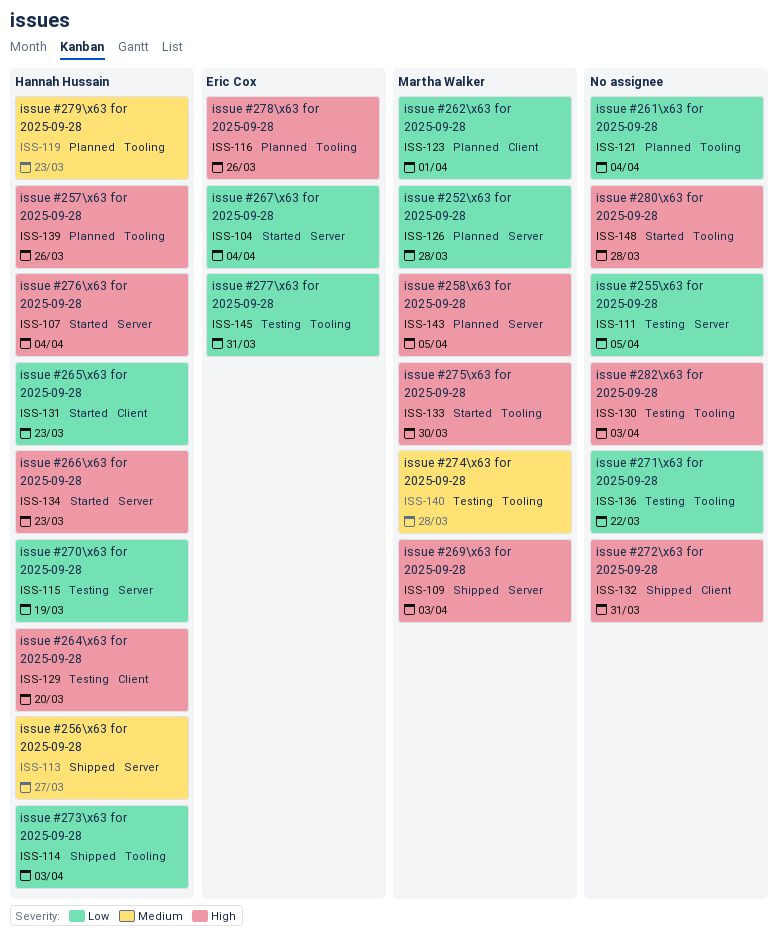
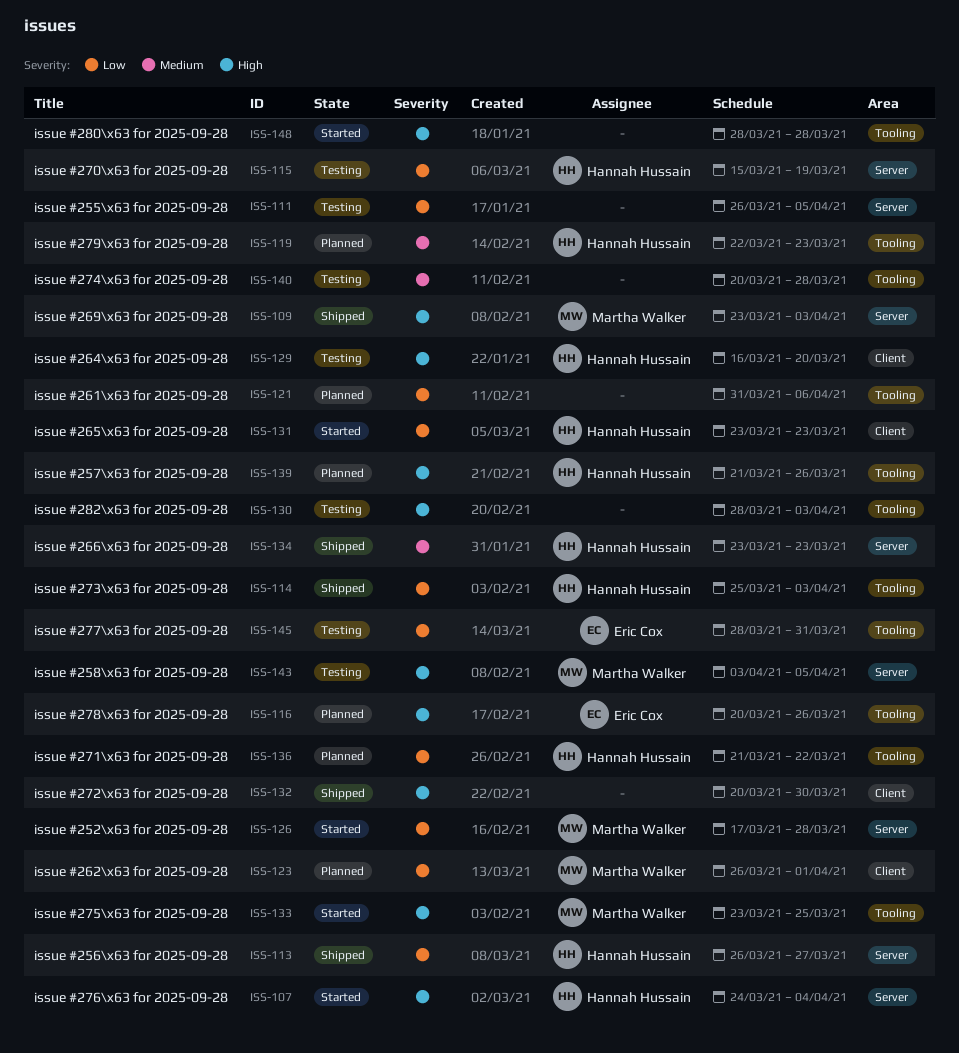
ISS-104: present -> none
ISS-113, priority: Medium -> Low
ISS-121, due: Apr 4 -> Apr 6
ISS-126, status: Planned -> Started
ISS-132, due: Mar 31 -> Mar 30
ISS-133, due: Mar 30 -> Mar 25
ISS-134, status: Started -> Shipped
ISS-134, priority: High -> Medium
ISS-136, status: Testing -> Planned
ISS-136, owner: none -> Hannah Hussain
ISS-140, owner: Martha Walker -> none
ISS-143, status: Planned -> Testing

